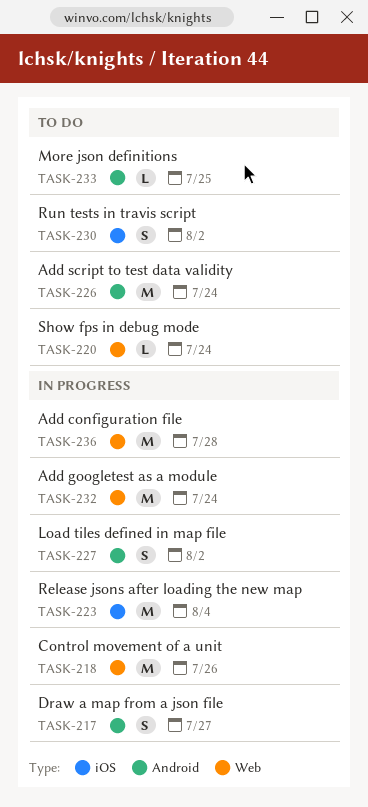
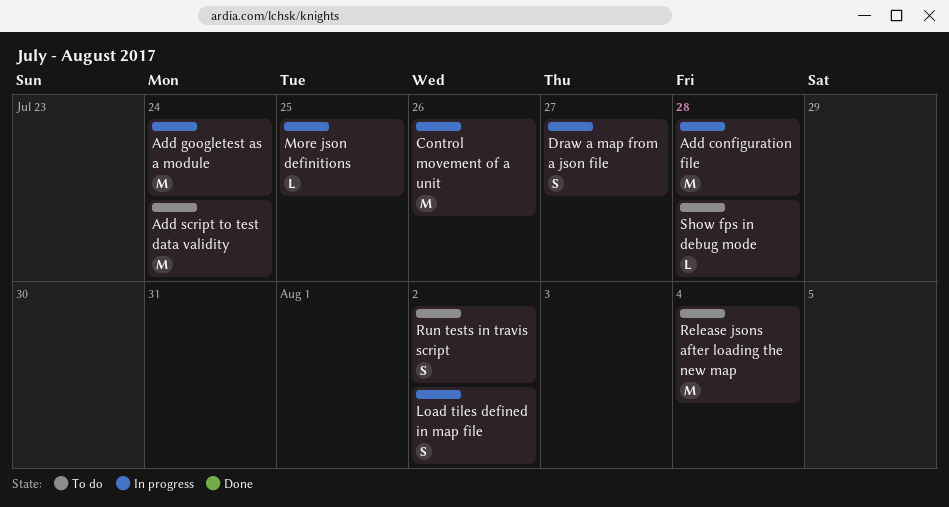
More json definitions, status: To do -> In progress
Release jsons after loading the new map, status: In progress -> To do
Show fps in debug mode, due: Jul 24 -> Jul 28

